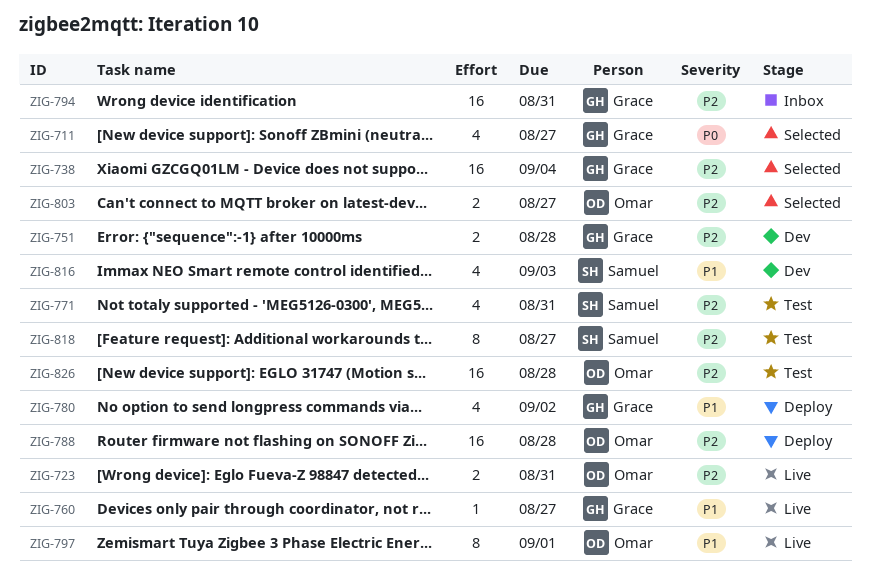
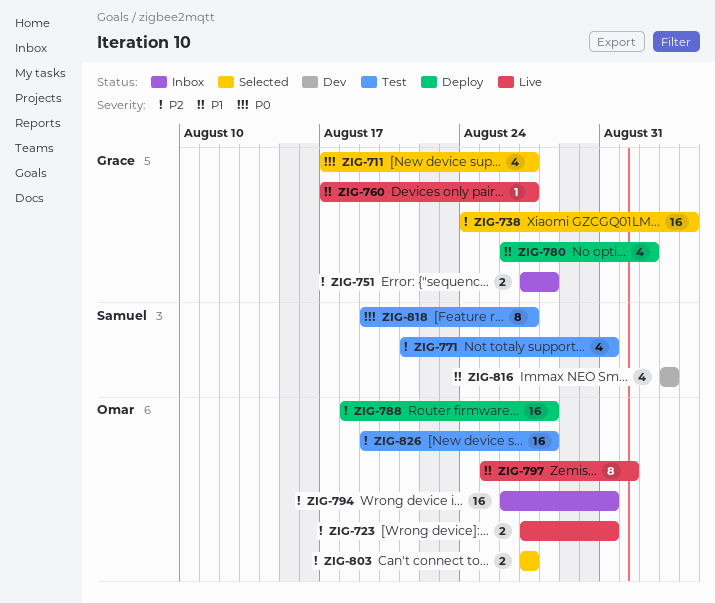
ZIG-751, status: Dev -> Inbox
ZIG-794, owner: Grace -> Omar
ZIG-818, priority: P2 -> P0

